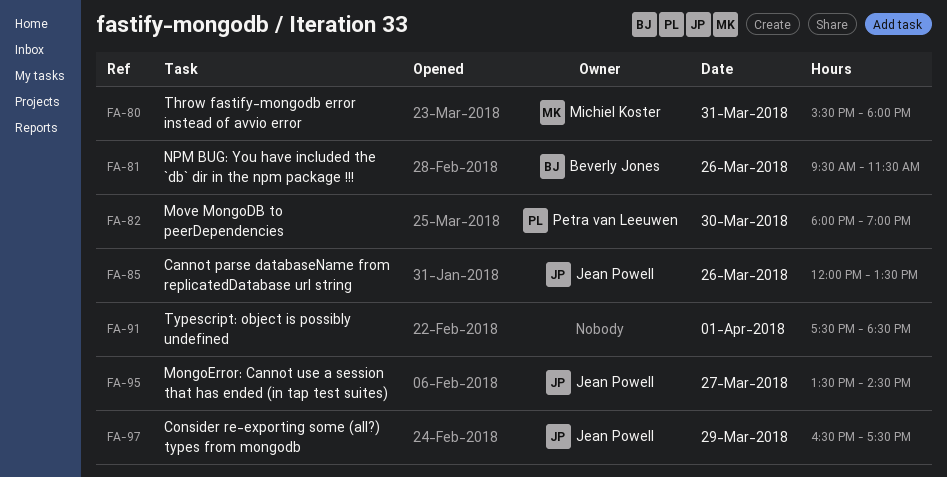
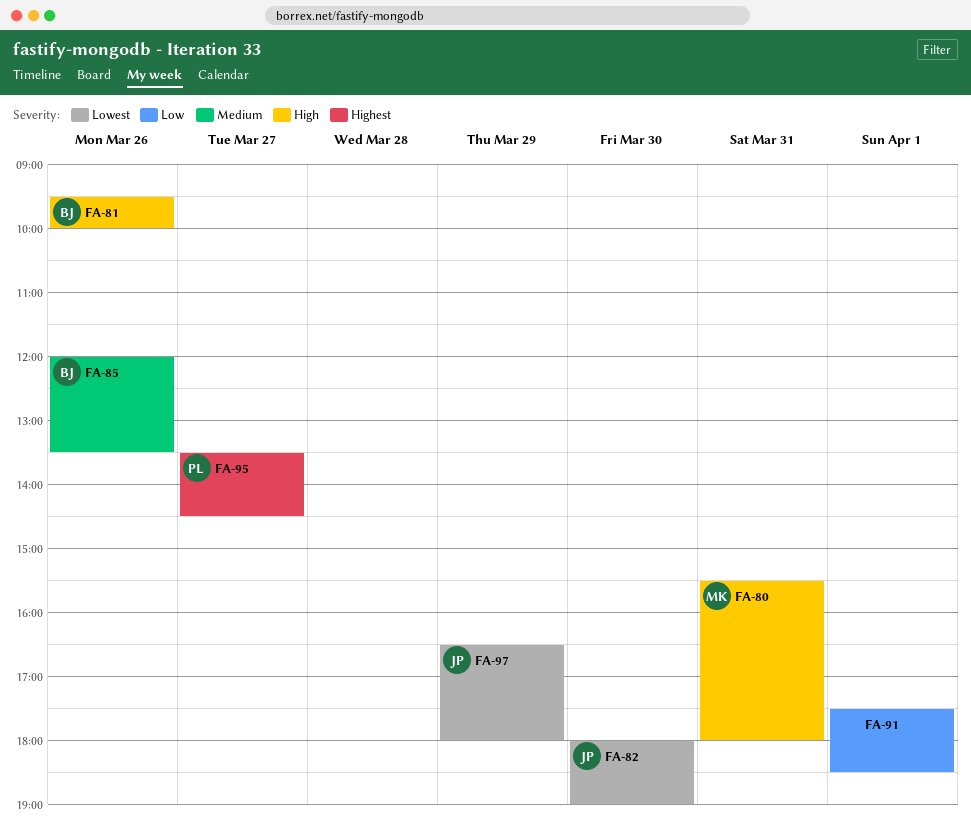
FA-81, ends: 11:30 -> 10:00
FA-82, owner: Petra van Leeuwen -> Jean Powell
FA-85, owner: Jean Powell -> Beverly Jones
FA-95, owner: Jean Powell -> Petra van Leeuwen
FA-97, ends: 17:30 -> 18:00

